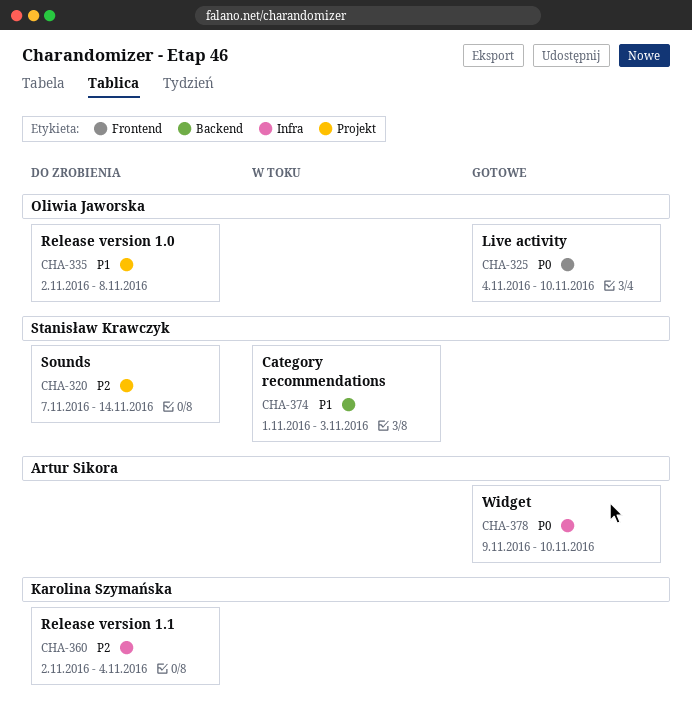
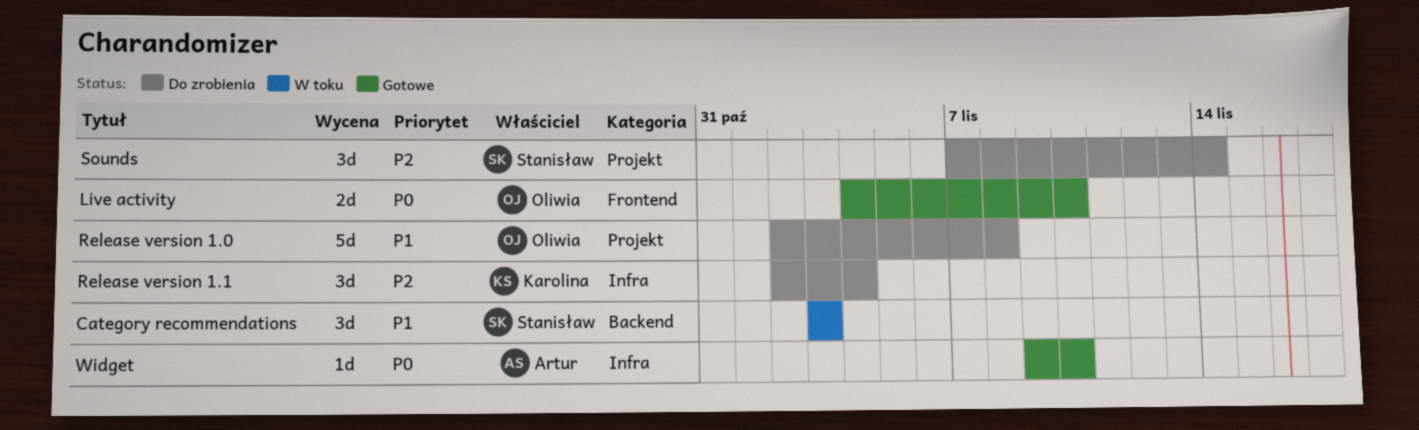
Category recommendations, start: Nov 1 -> Nov 3

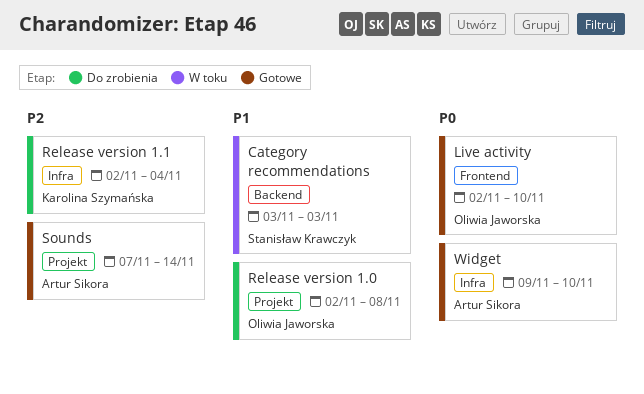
Live activity, start: Nov 4 -> Nov 2
Sounds, status: Do zrobienia -> Gotowe
Sounds, owner: Stanisław Krawczyk -> Artur Sikora

